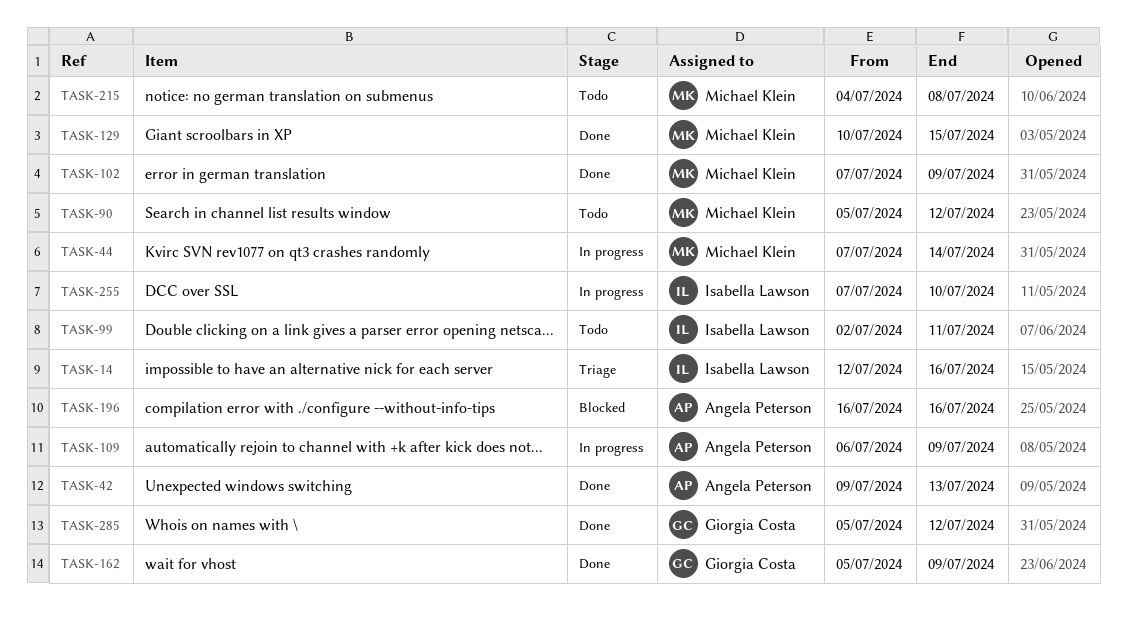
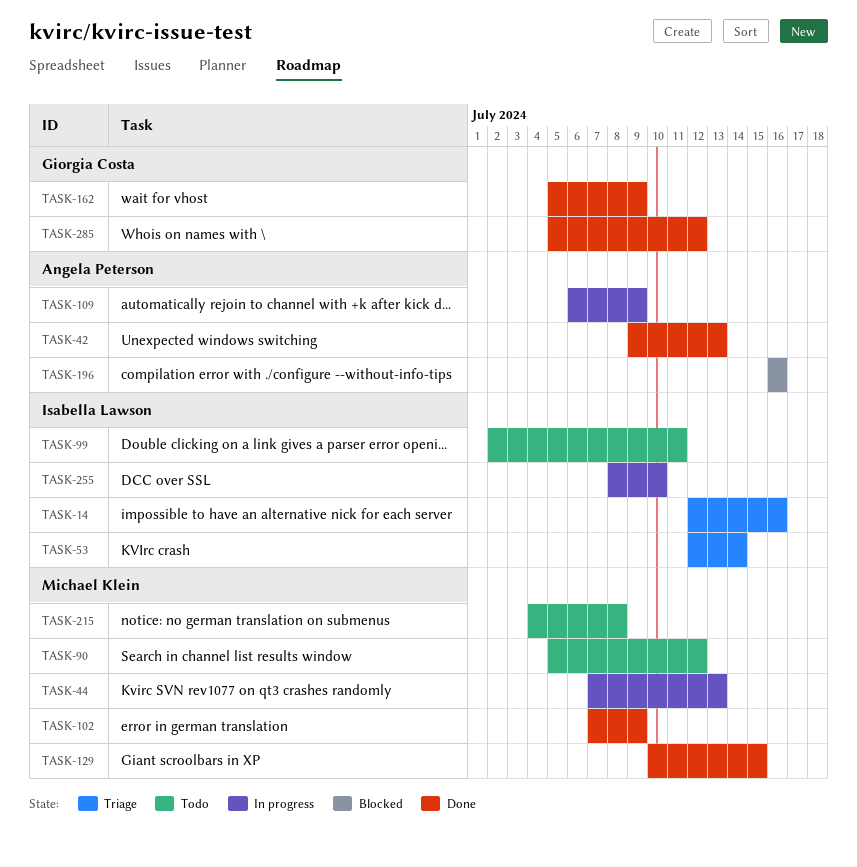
TASK-44, due: Jul 14 -> Jul 13
TASK-53: none -> present
TASK-255, start: Jul 7 -> Jul 8

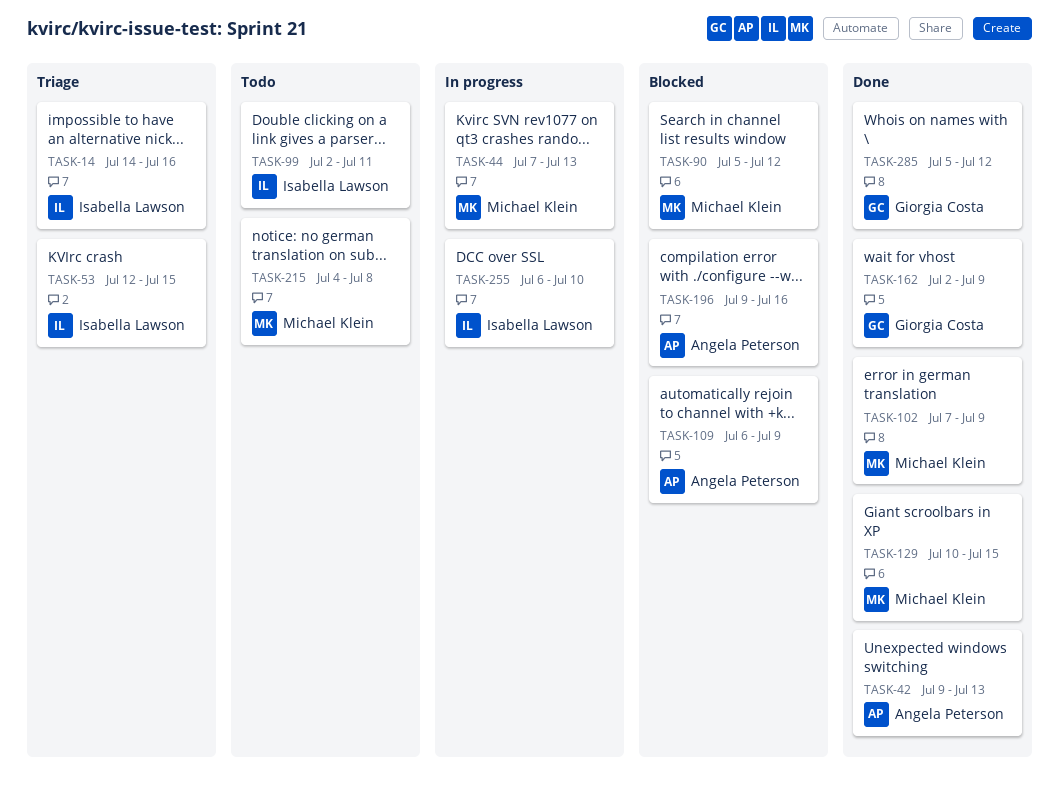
TASK-14, start: Jul 12 -> Jul 14
TASK-53, due: Jul 14 -> Jul 15
TASK-90, status: Todo -> Blocked
TASK-109, status: In progress -> Blocked
TASK-162, start: Jul 5 -> Jul 2
TASK-196, start: Jul 16 -> Jul 9
TASK-255, start: Jul 8 -> Jul 6

